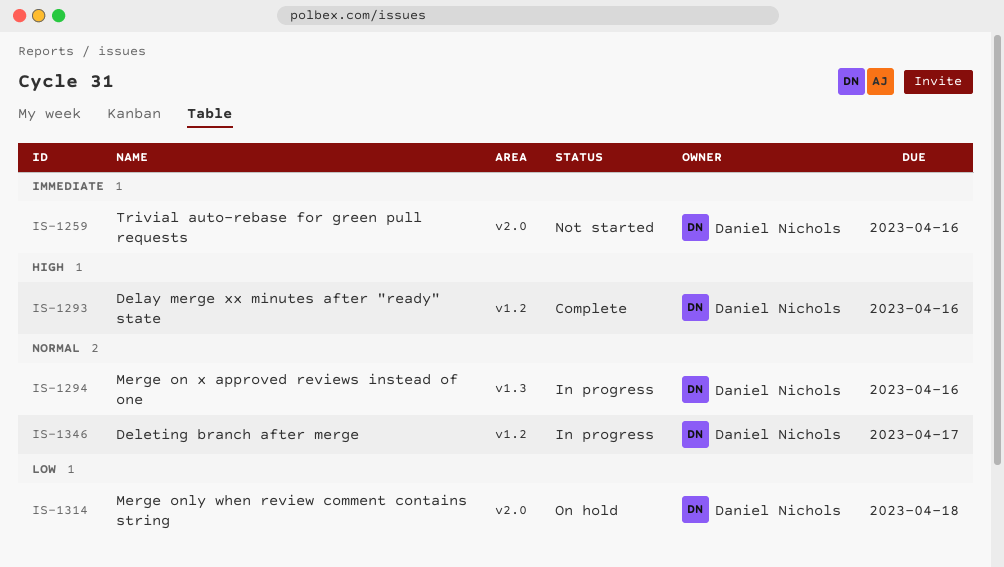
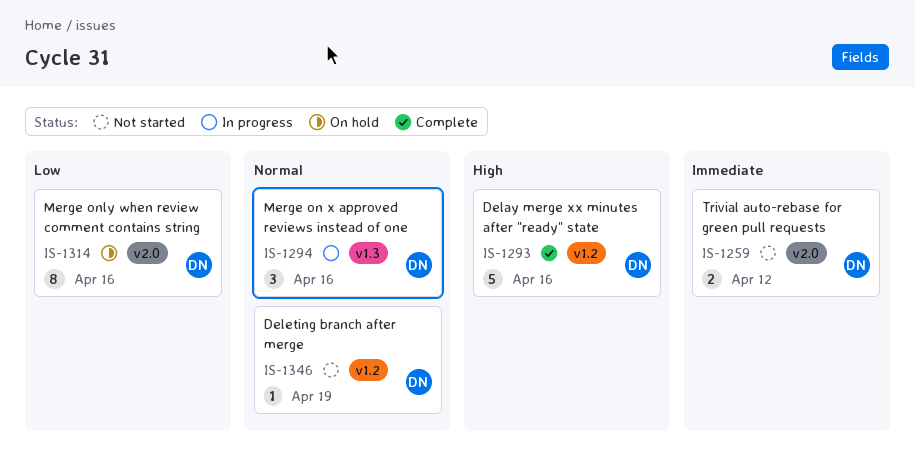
IS-1259, due: Apr 16 -> Apr 12
IS-1314, due: Apr 18 -> Apr 16
IS-1346, status: In progress -> Not started
IS-1346, due: Apr 17 -> Apr 19

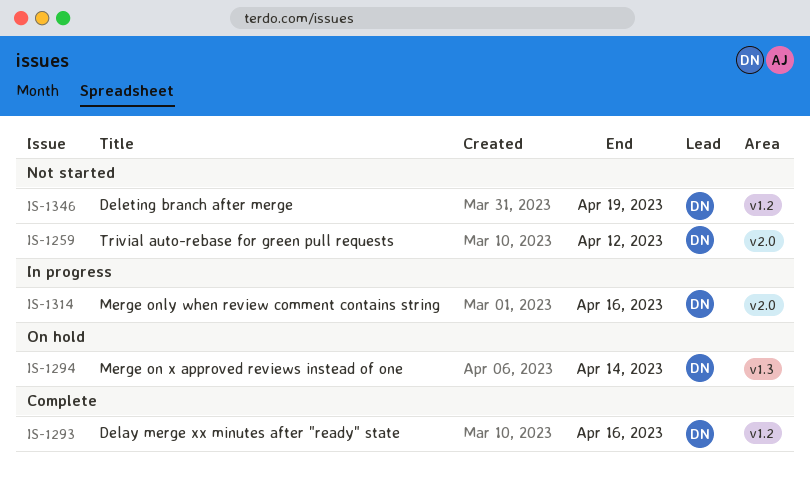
IS-1294, status: In progress -> On hold
IS-1294, due: Apr 16 -> Apr 14
IS-1314, status: On hold -> In progress

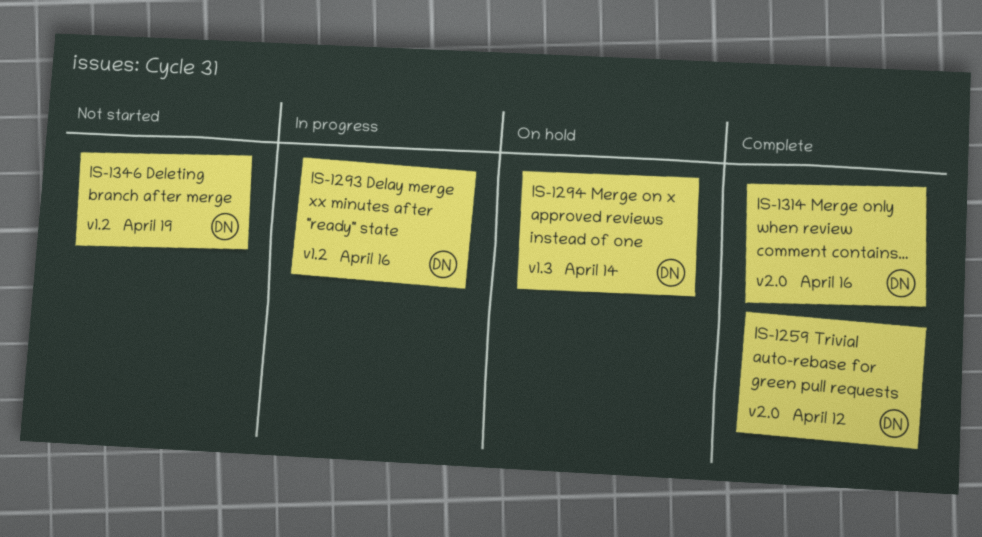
IS-1259, status: Not started -> Complete
IS-1293, status: Complete -> In progress
IS-1314, status: In progress -> Complete

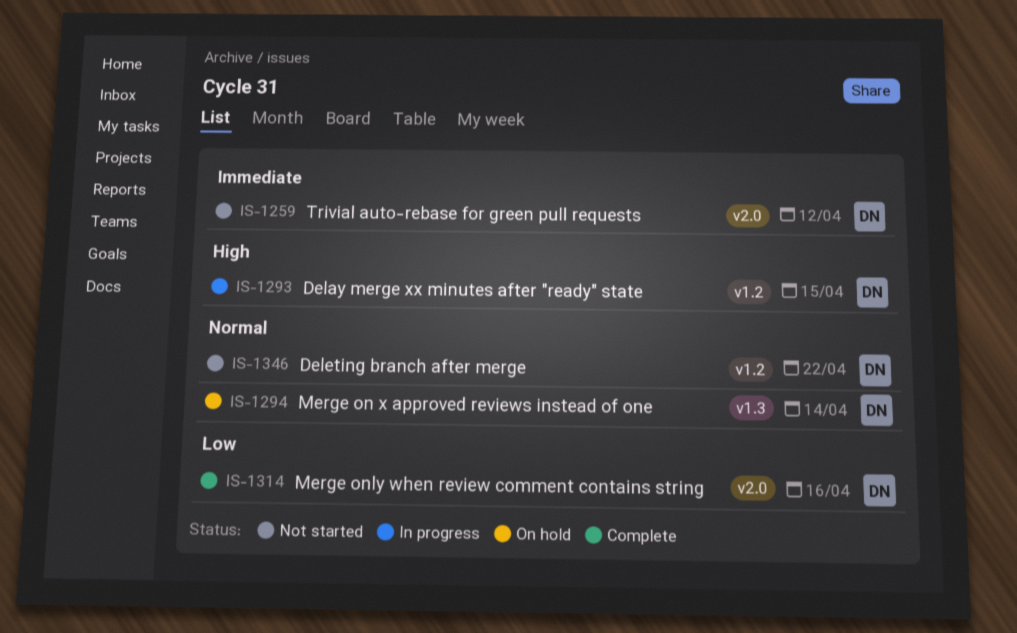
IS-1259, status: Complete -> Not started
IS-1293, due: Apr 16 -> Apr 15
IS-1346, due: Apr 19 -> Apr 22

